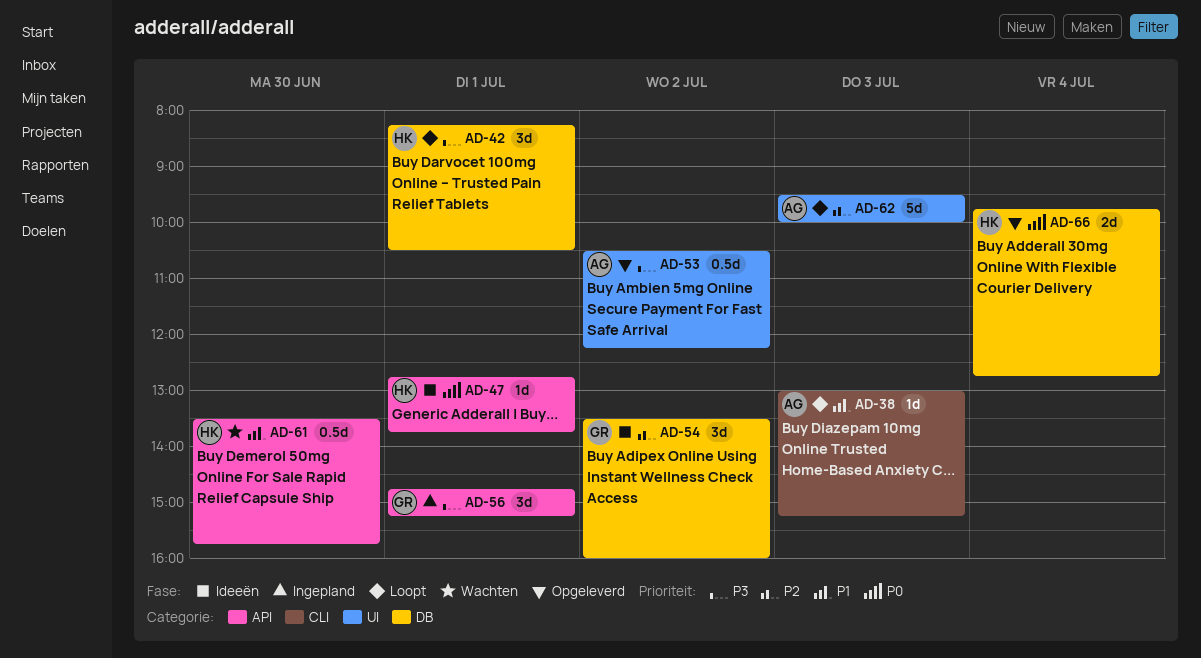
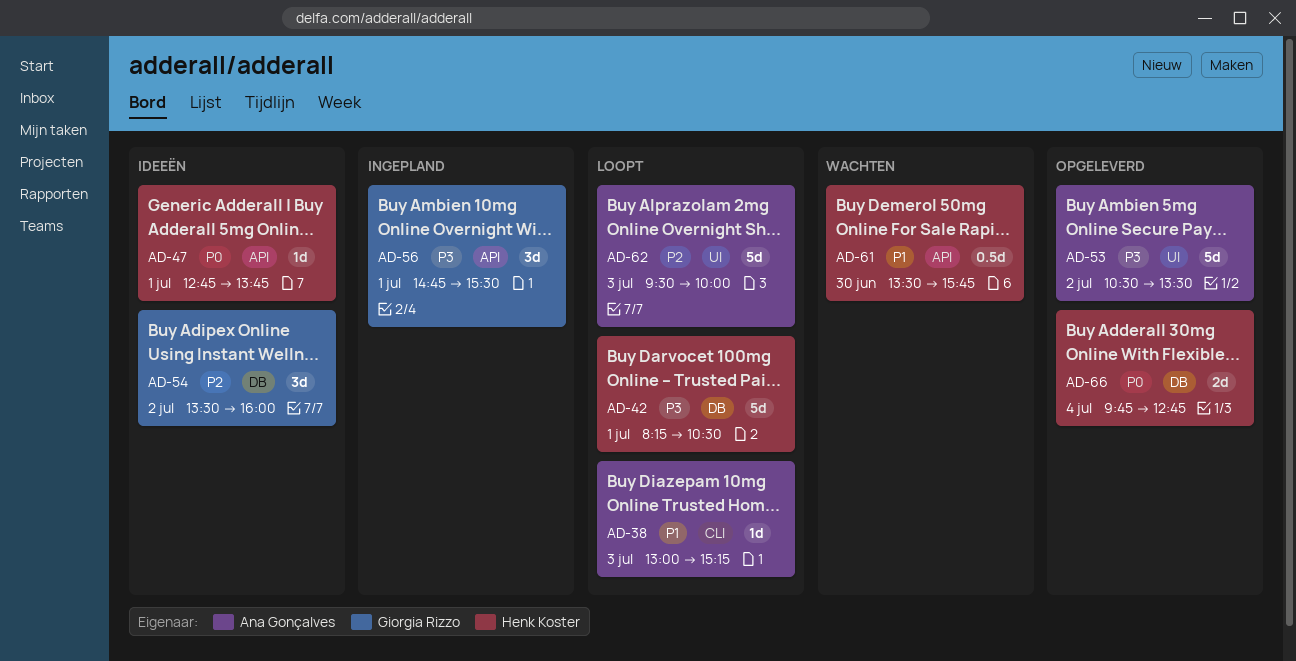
AD-42, estimate: 3d -> 5d
AD-53, estimate: 0.5d -> 5d
AD-53, ends: 12:15 -> 13:30
AD-56, ends: 15:15 -> 15:30

